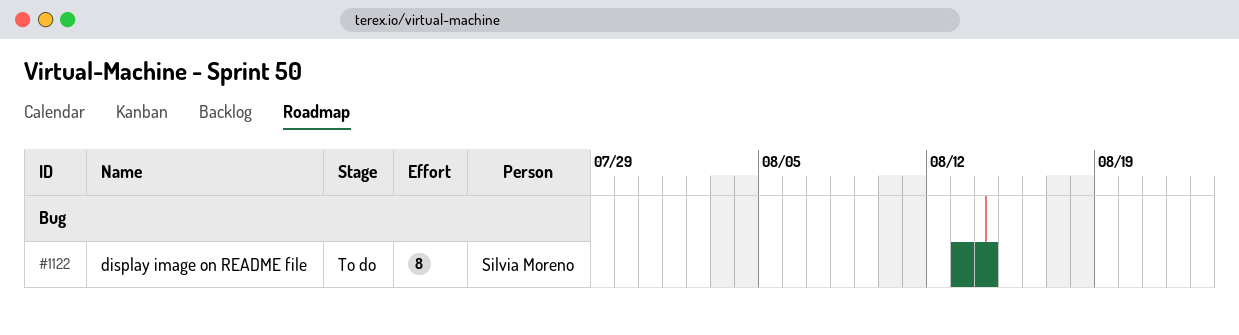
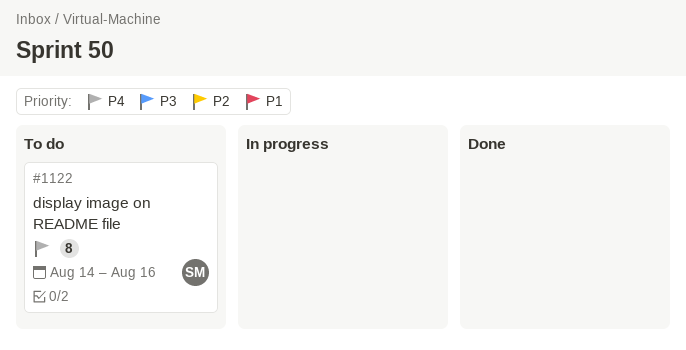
#1122, start: Aug 13 -> Aug 14
#1122, due: Aug 14 -> Aug 16

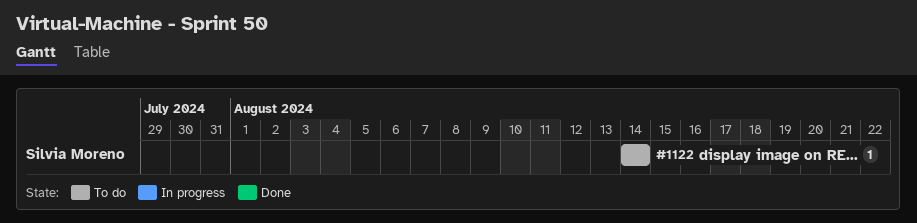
#1122, estimate: 8 -> 1
#1122, due: Aug 16 -> Aug 14

